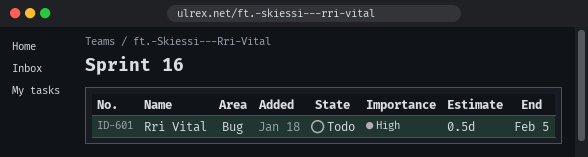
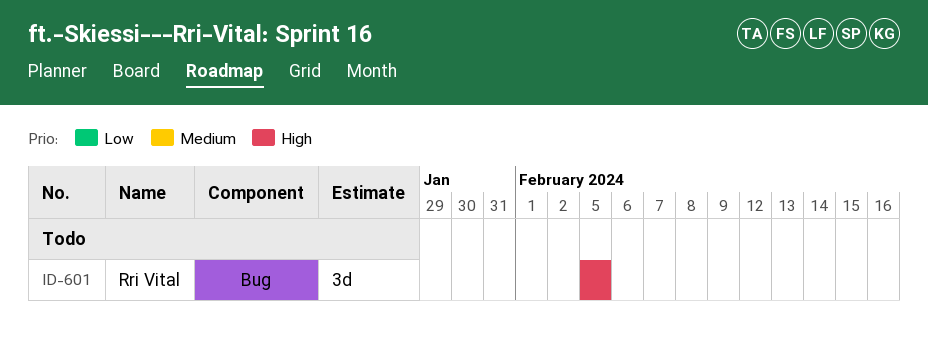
ID-601, estimate: 0.5d -> 3d

